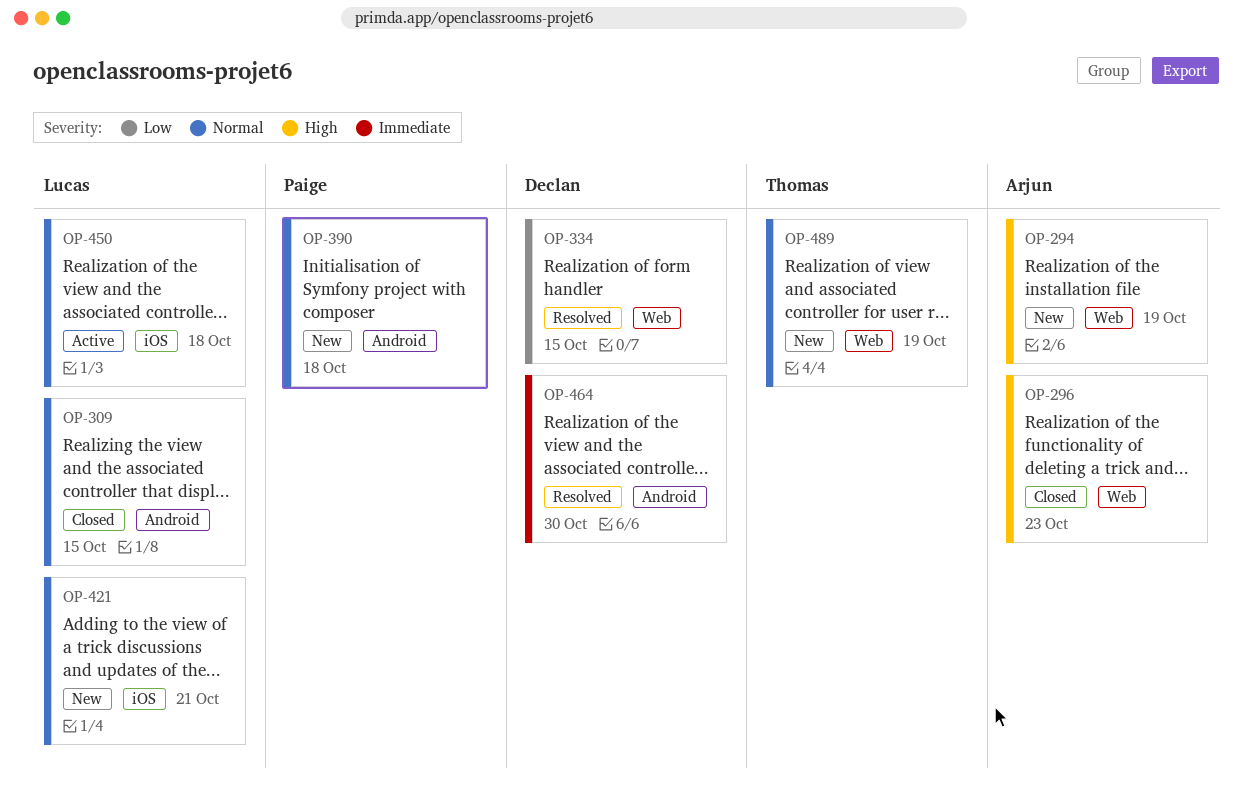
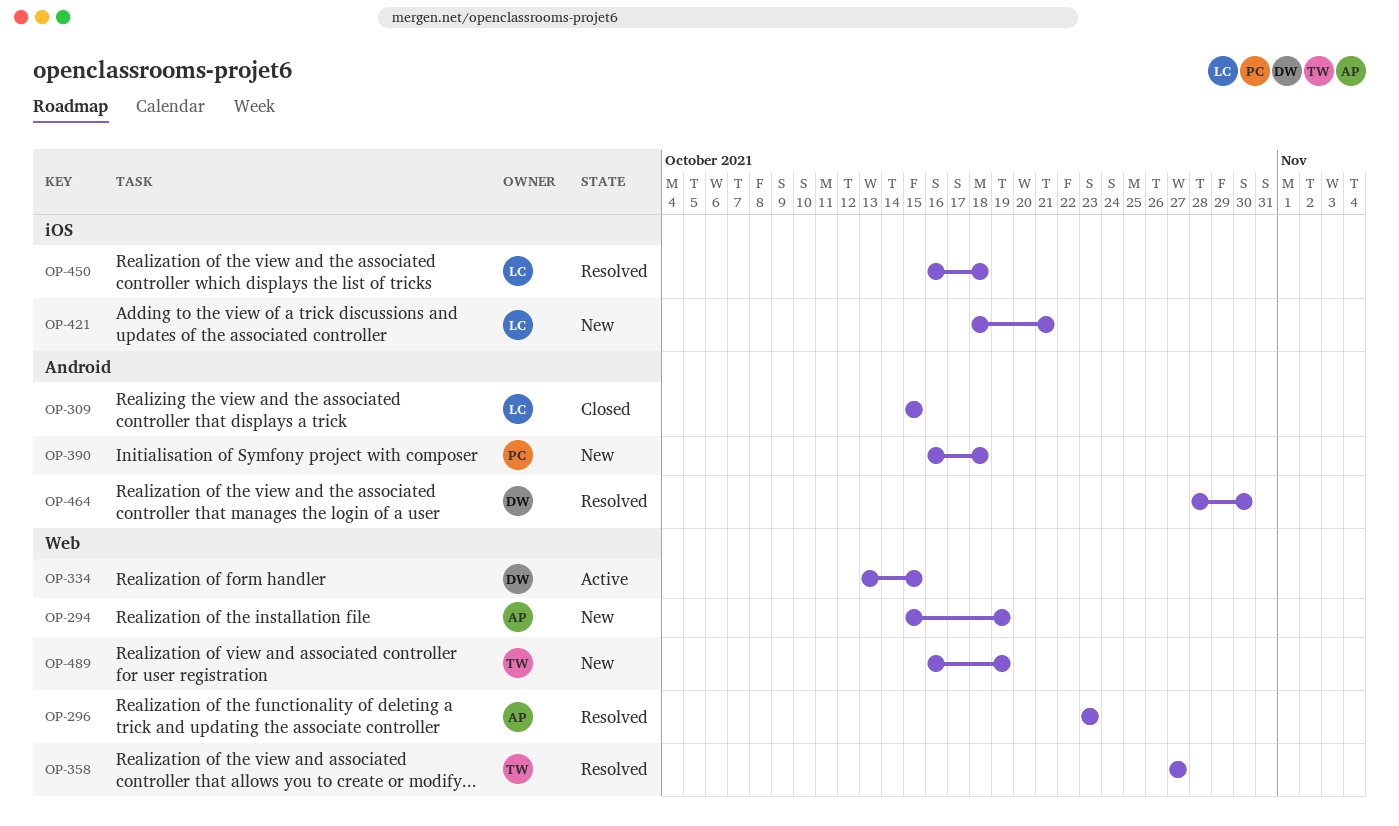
OP-296, status: Closed -> Resolved
OP-334, status: Resolved -> Active
OP-358: none -> present
OP-450, status: Active -> Resolved

